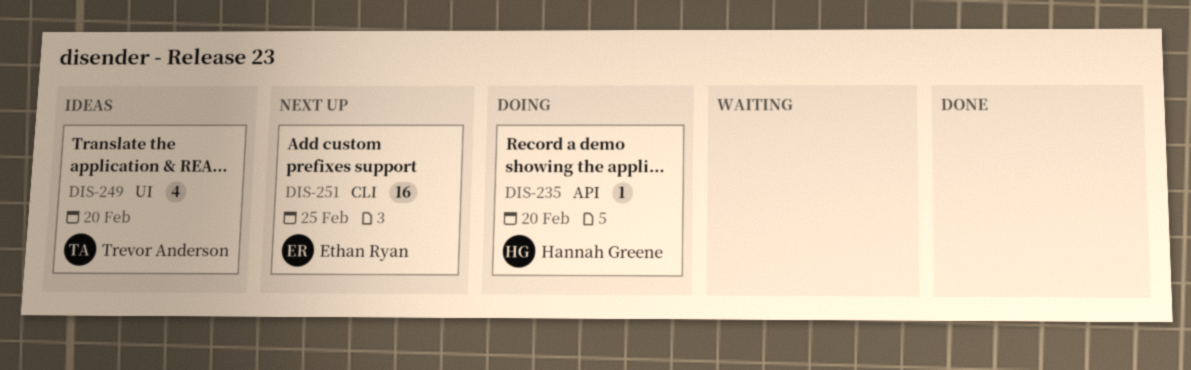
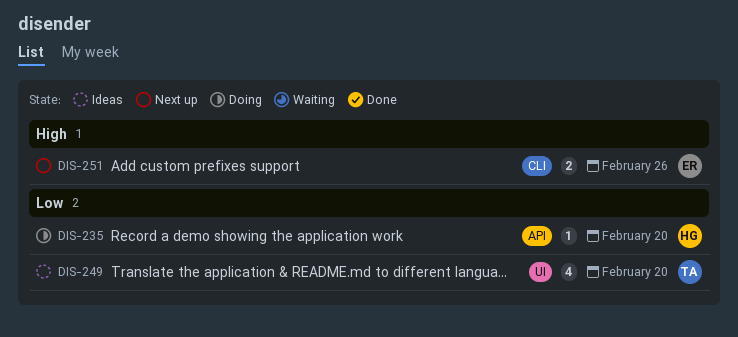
DIS-251, estimate: 16 -> 2
DIS-251, due: Feb 25 -> Feb 26

